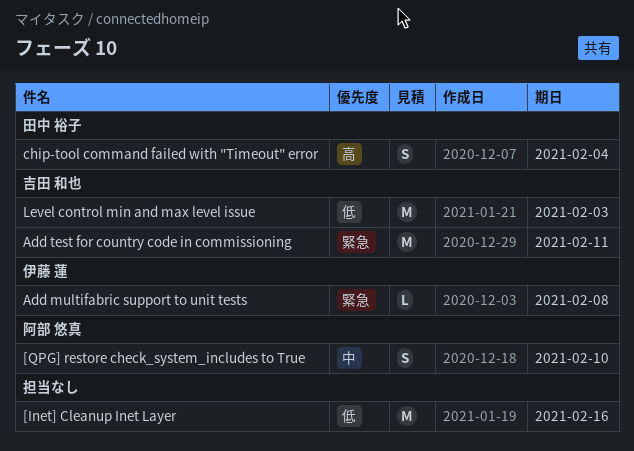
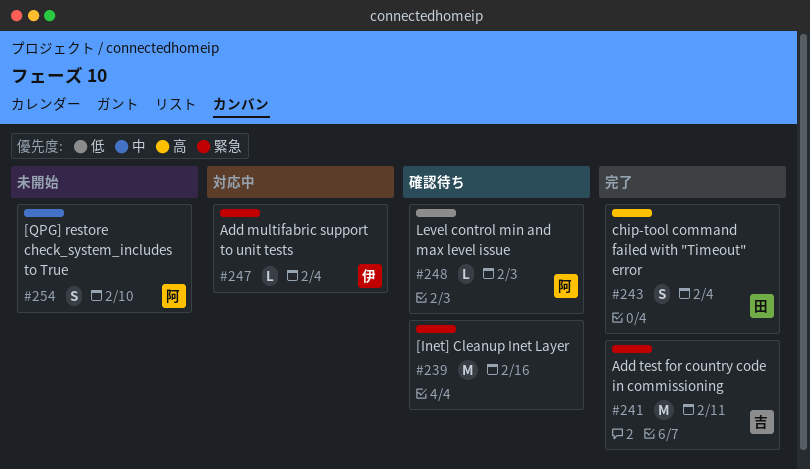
[Inet] Cleanup Inet Layer, priority: 低 -> 緊急
Add multifabric support to unit tests, due: Feb 8 -> Feb 4
Level control min and max level issue, owner: 吉田 和也 -> 阿部 悠真
Level control min and max level issue, estimate: M -> L

